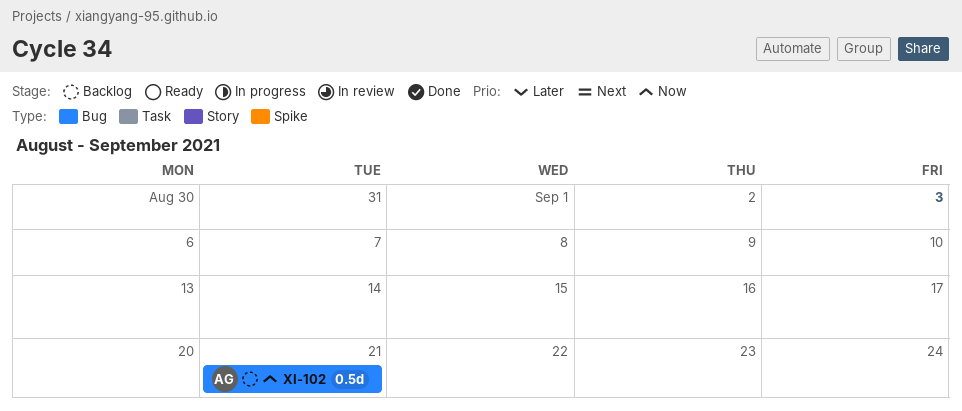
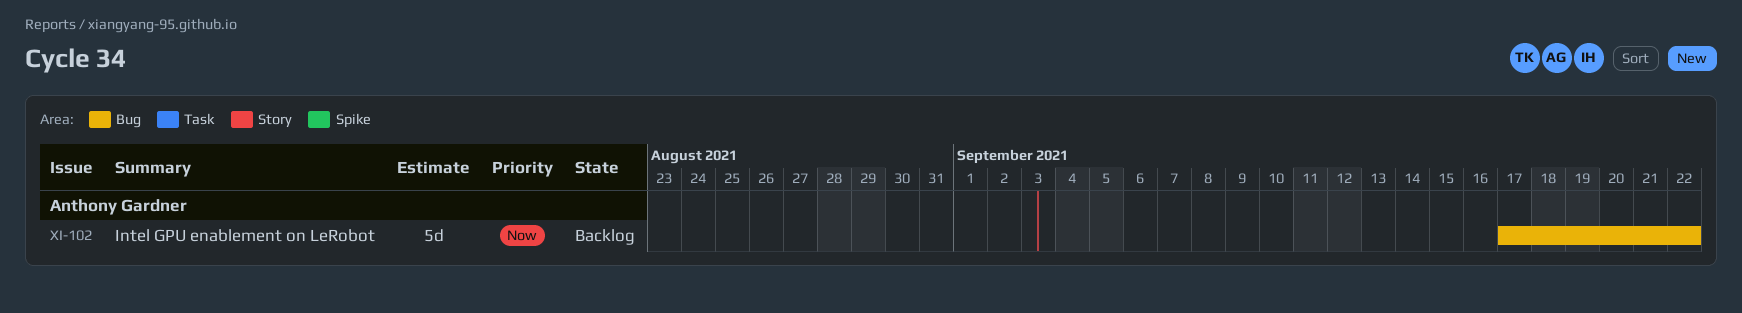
XI-102, estimate: 0.5d -> 5d
XI-102, start: Sep 21 -> Sep 17
XI-102, due: Sep 21 -> Sep 22

